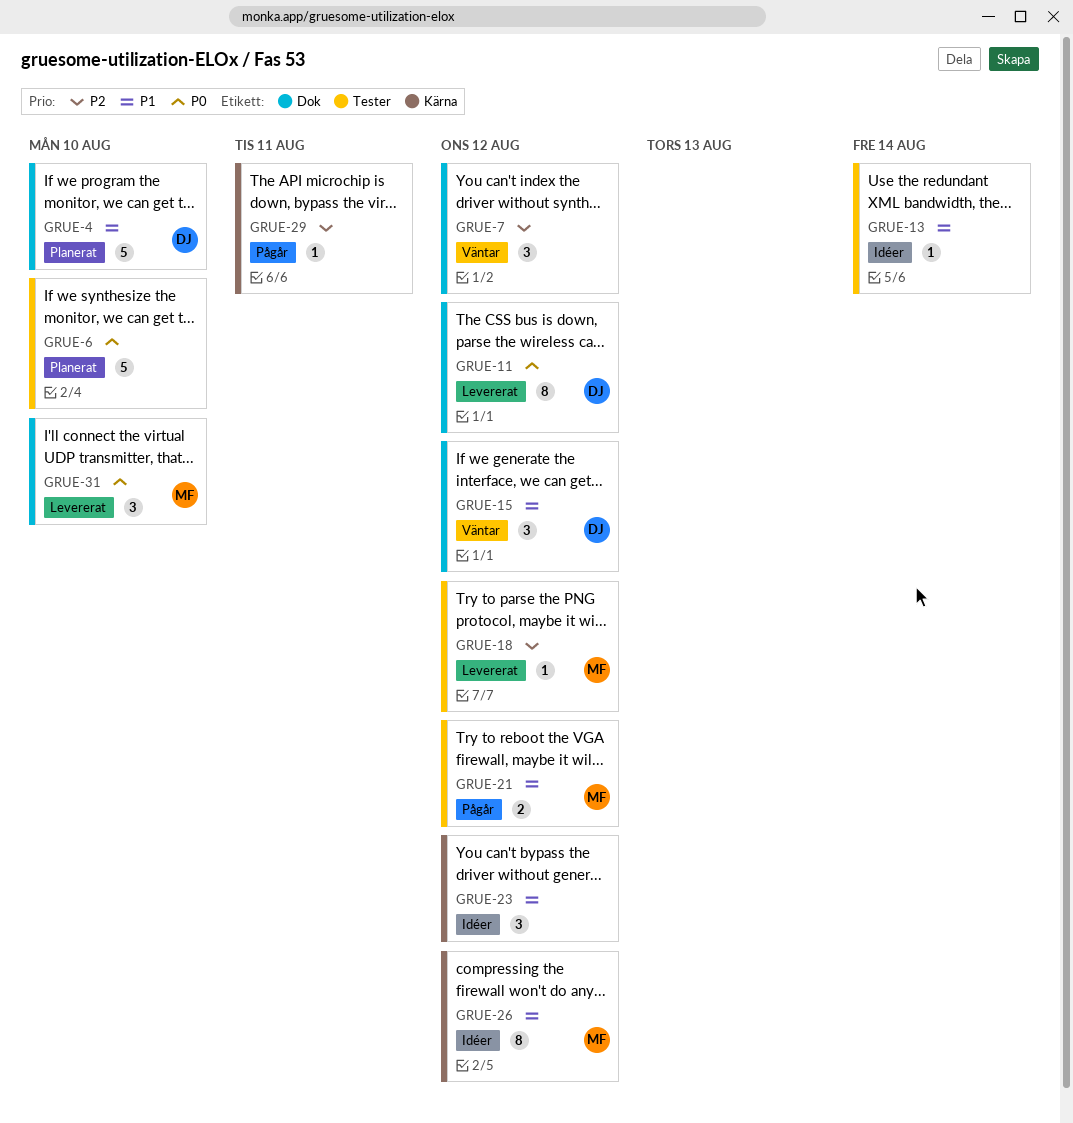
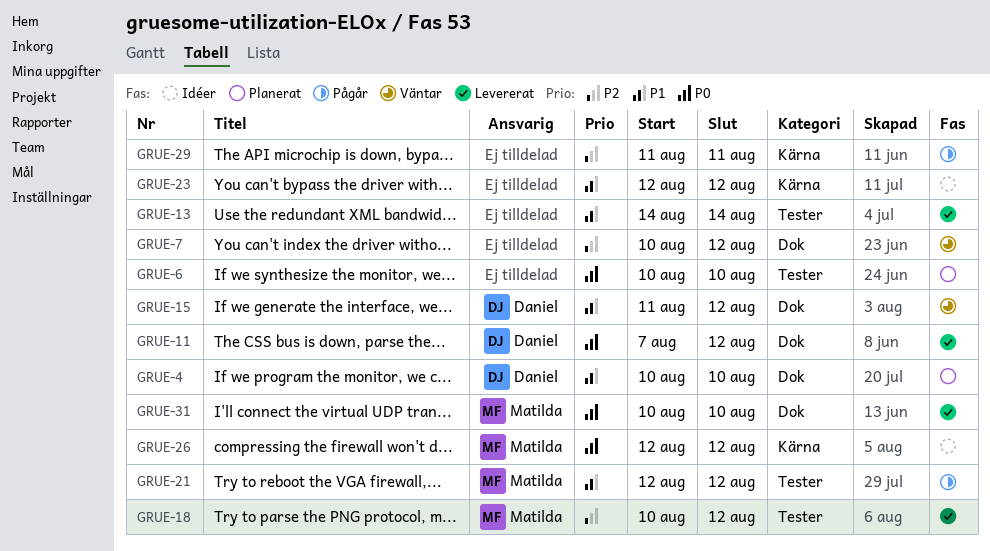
GRUE-13, status: Idéer -> Levererat
GRUE-26, priority: P1 -> P0

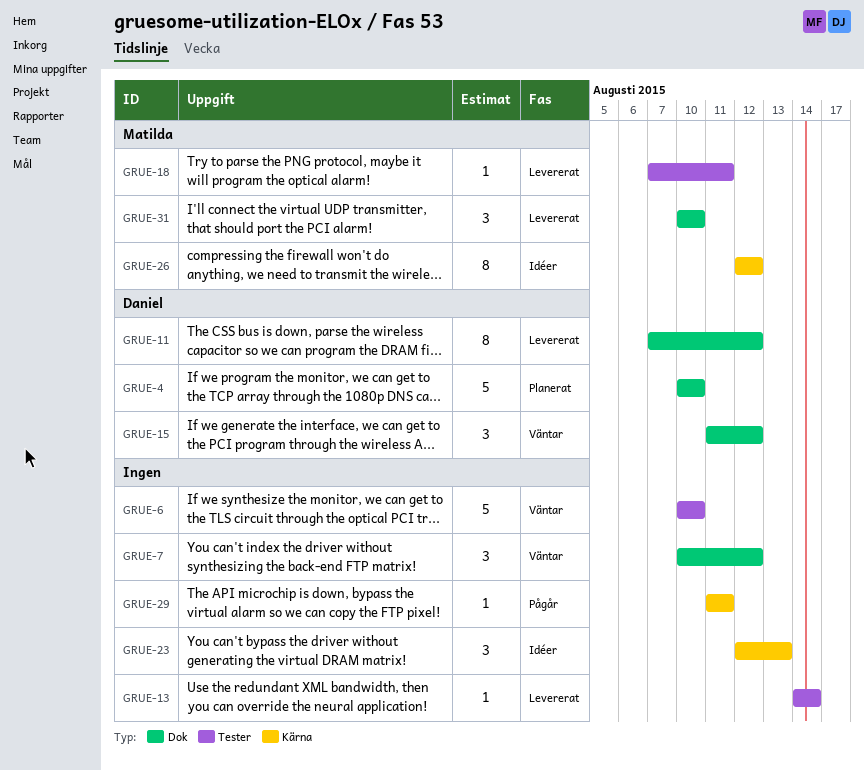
GRUE-6, status: Planerat -> Väntar
GRUE-18, start: Aug 10 -> Aug 7
GRUE-18, due: Aug 12 -> Aug 11
GRUE-21: present -> none
GRUE-23, due: Aug 12 -> Aug 13

